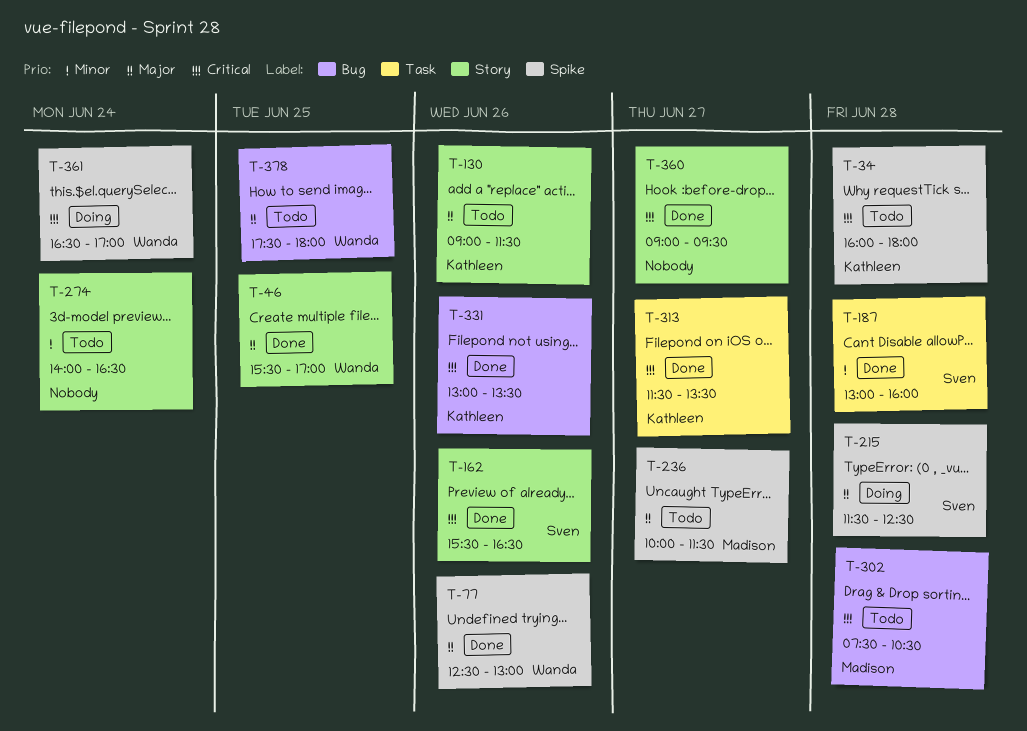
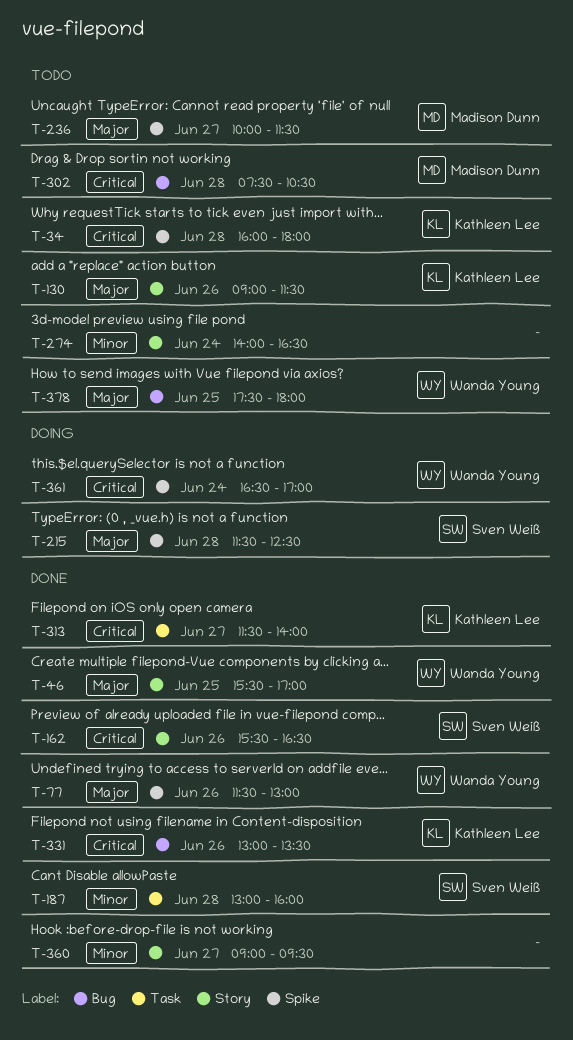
T-77, begins: 12:30 -> 11:30
T-313, ends: 13:30 -> 14:00
T-360, priority: Critical -> Minor

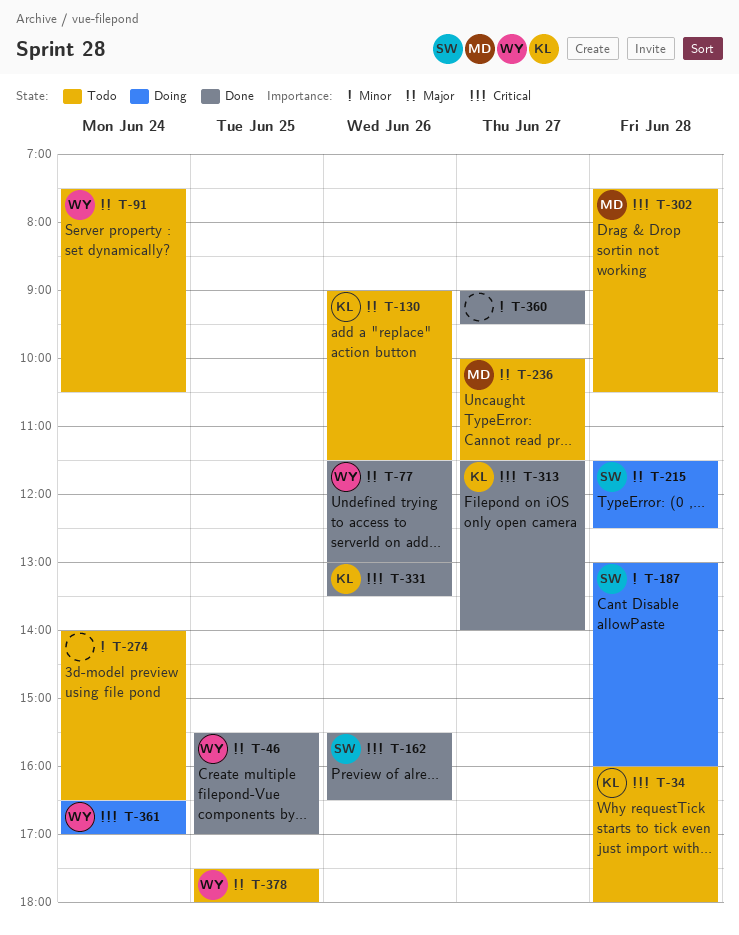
T-91: none -> present
T-187, status: Done -> Doing

